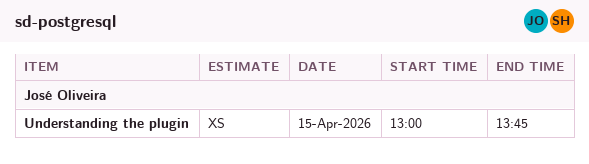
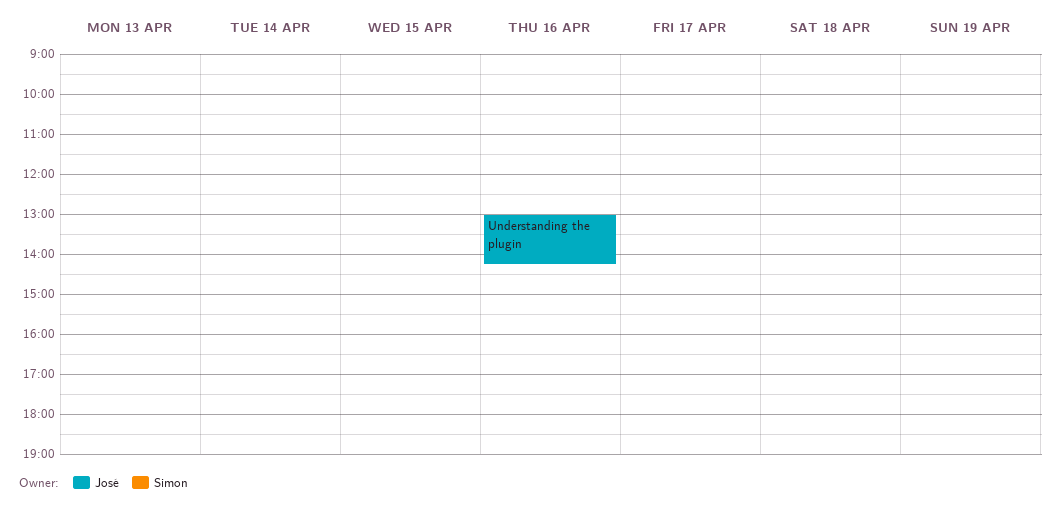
Understanding the plugin, day: Apr 15 -> Apr 16
Understanding the plugin, ends: 13:45 -> 14:15

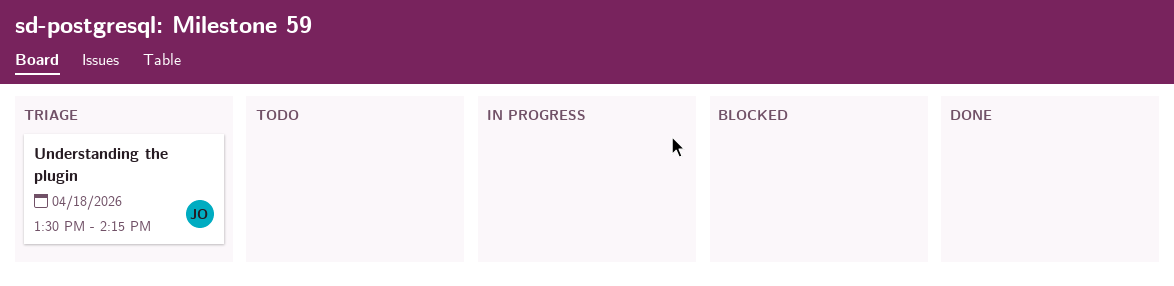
Understanding the plugin, day: Apr 16 -> Apr 18
Understanding the plugin, begins: 13:00 -> 13:30

